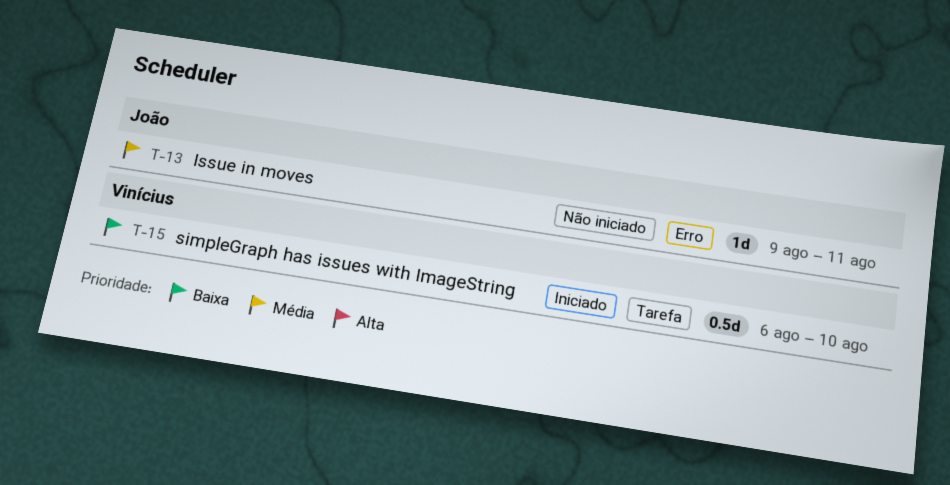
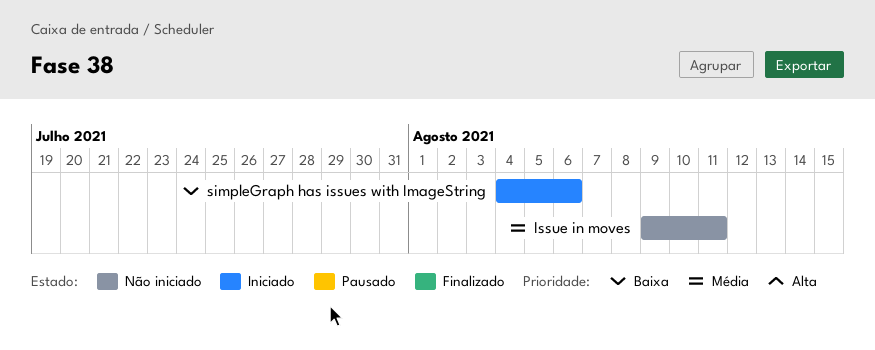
simpleGraph has issues with ImageString, start: Aug 6 -> Aug 4
simpleGraph has issues with ImageString, due: Aug 10 -> Aug 6

